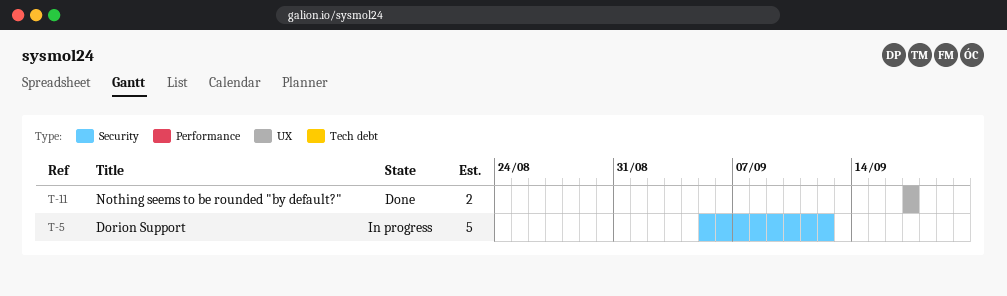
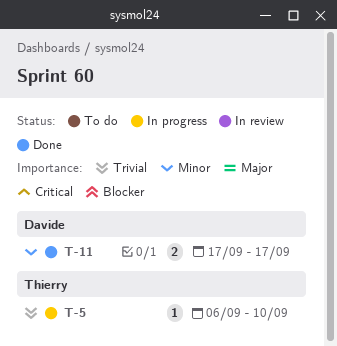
T-5, estimate: 5 -> 1
T-5, start: Sep 5 -> Sep 6
T-5, due: Sep 12 -> Sep 10

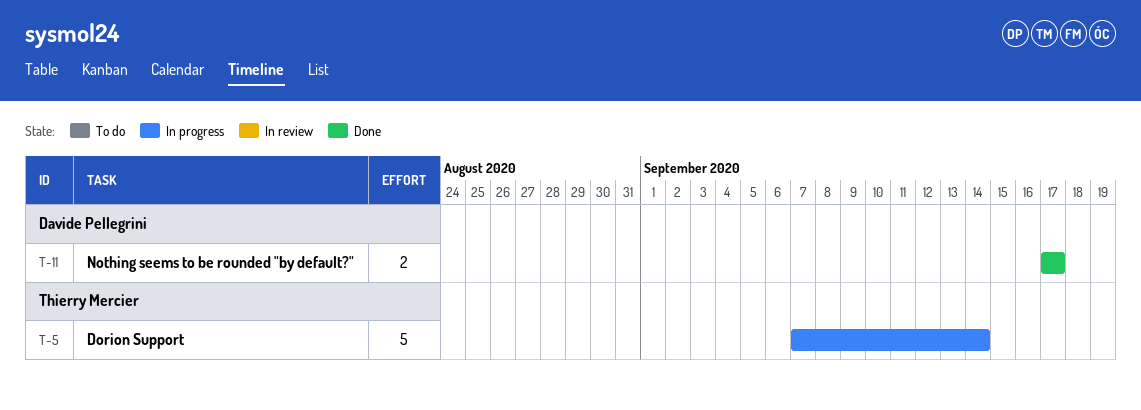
T-5, estimate: 1 -> 5
T-5, start: Sep 6 -> Sep 7
T-5, due: Sep 10 -> Sep 14

